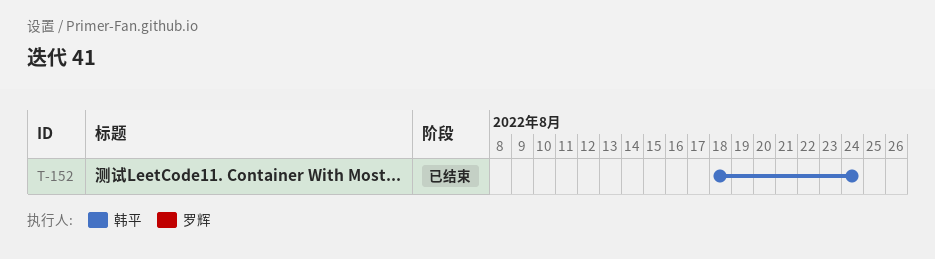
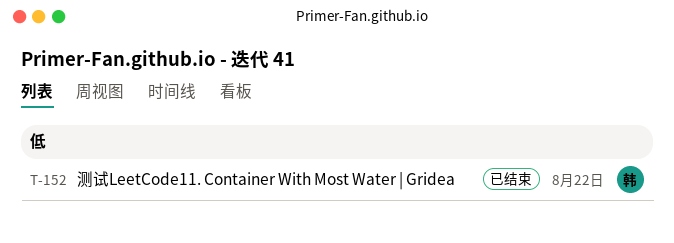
T-152, due: Aug 24 -> Aug 22

